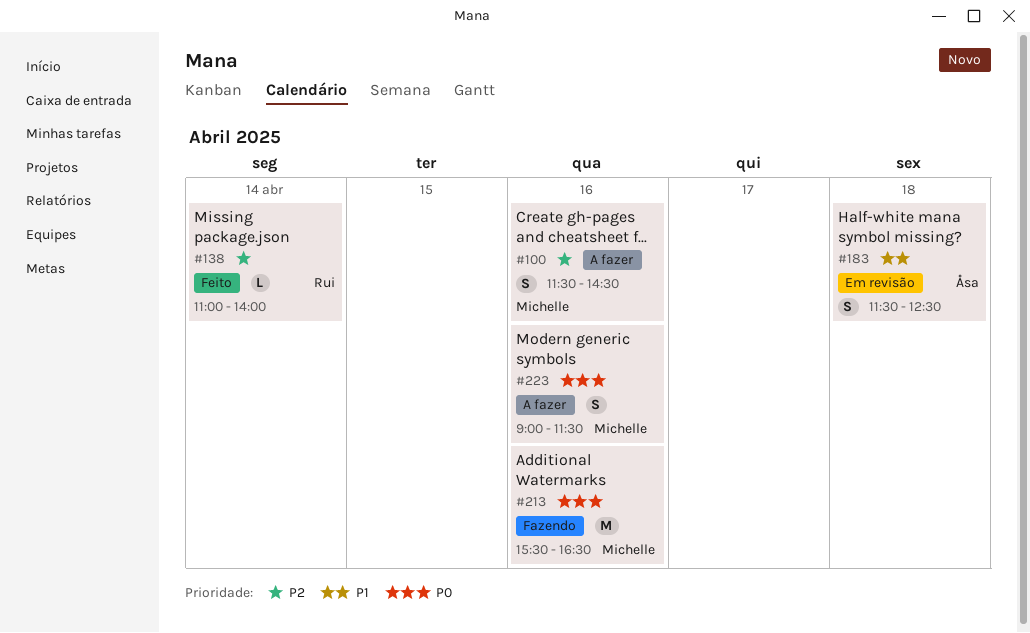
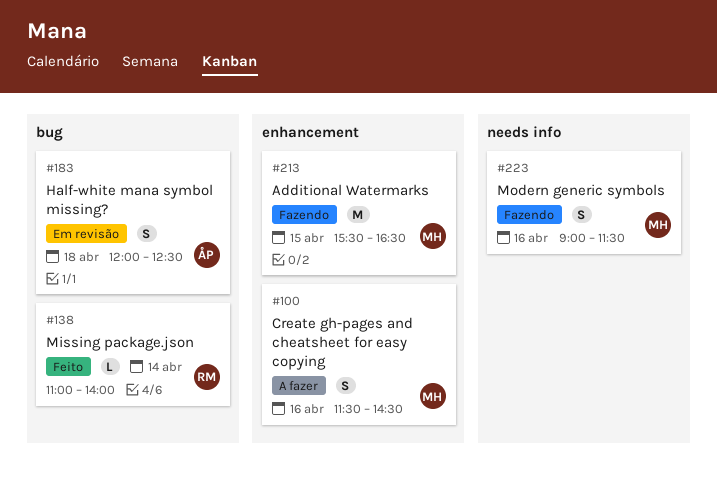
#183, begins: 11:30 -> 12:00
#213, day: Apr 16 -> Apr 15
#223, status: A fazer -> Fazendo

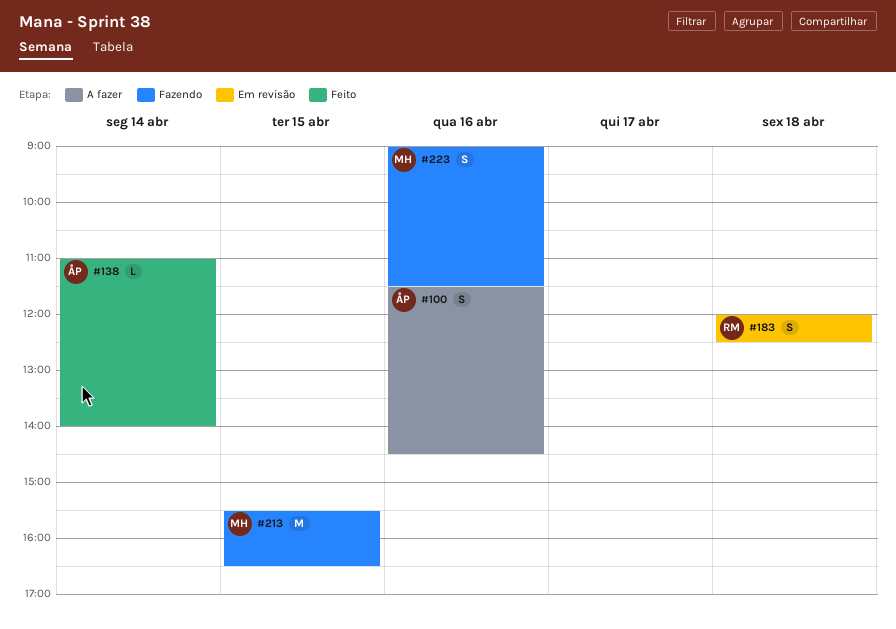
#100, owner: MH -> ÅP
#138, owner: RM -> ÅP
#183, owner: ÅP -> RM

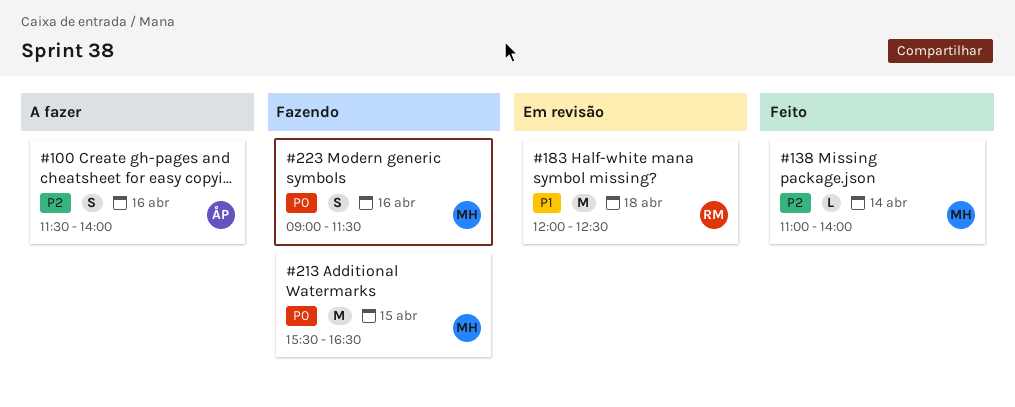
#100, ends: 14:30 -> 14:00
#138, owner: ÅP -> MH
#183, estimate: S -> M

